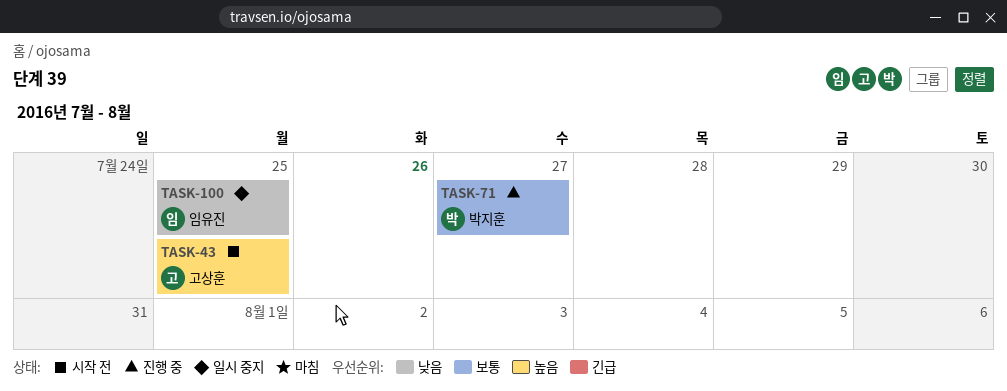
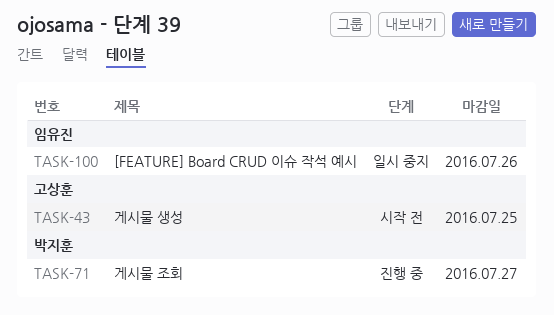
TASK-100, due: Jul 25 -> Jul 26

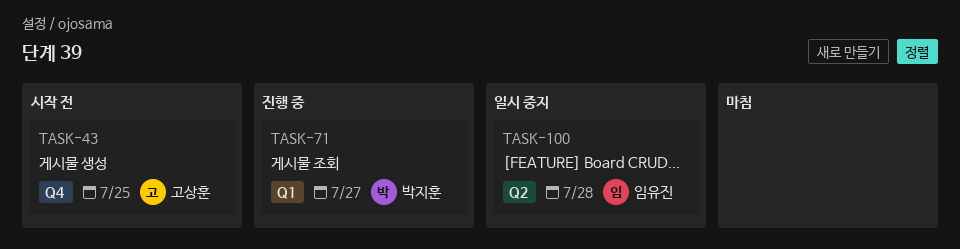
TASK-100, due: Jul 26 -> Jul 28

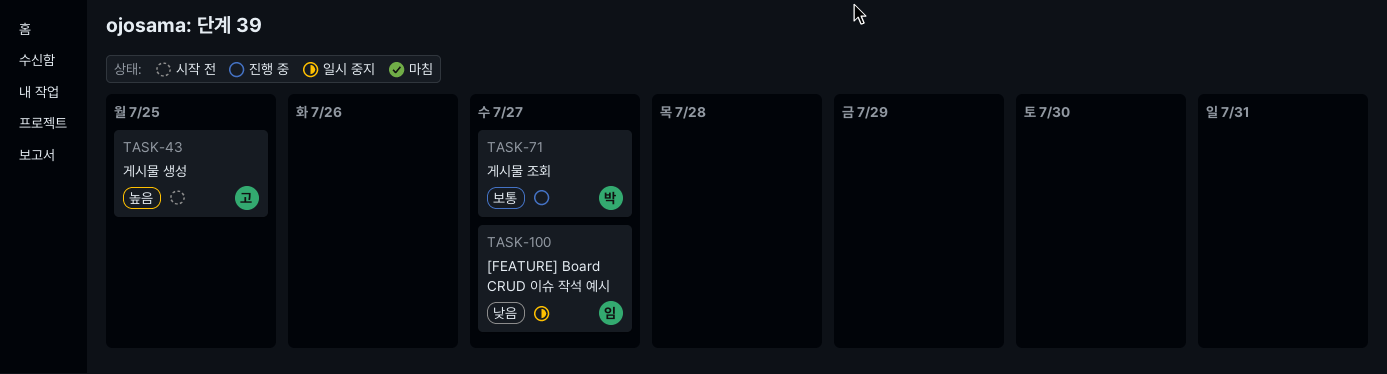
TASK-100, due: Jul 28 -> Jul 27

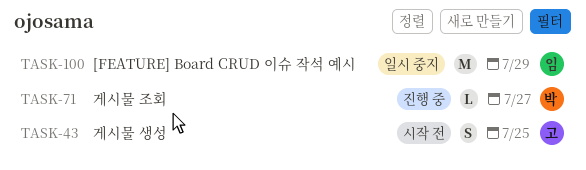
TASK-100, due: Jul 27 -> Jul 29

